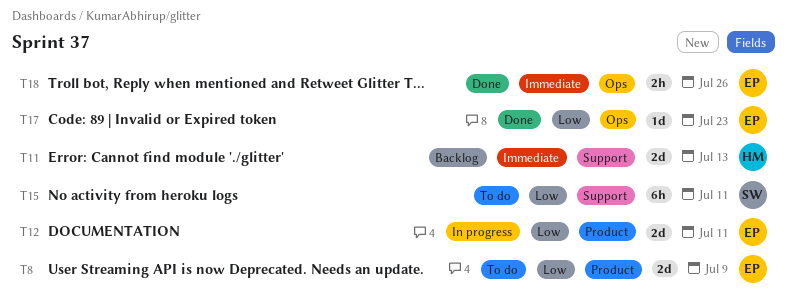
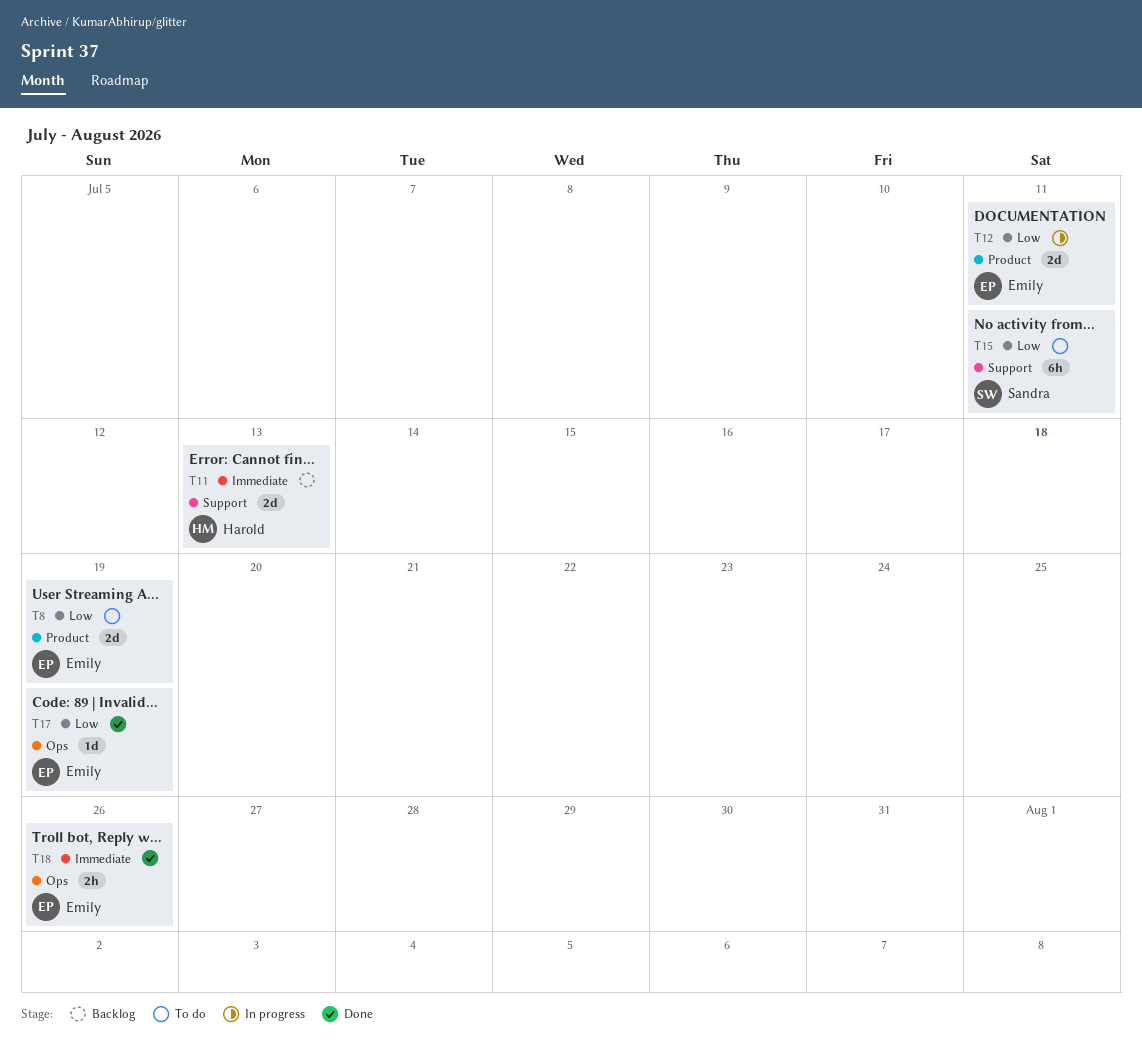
T8, due: Jul 9 -> Jul 19
T17, due: Jul 23 -> Jul 19

